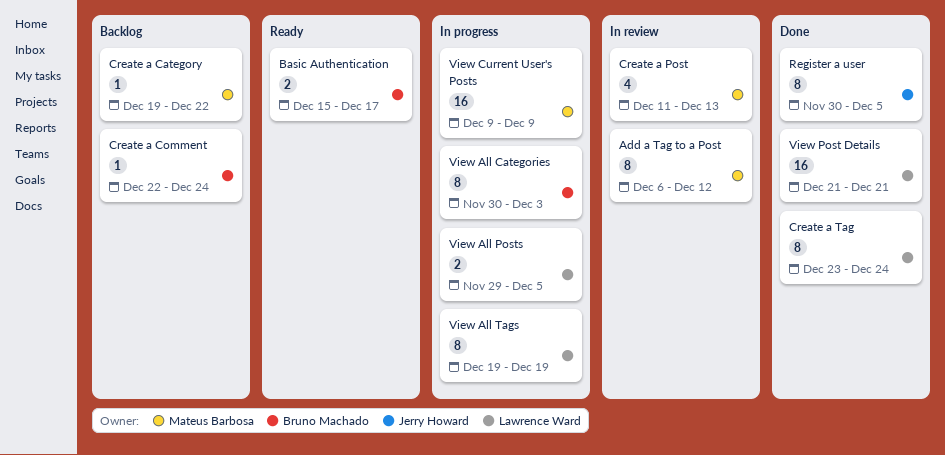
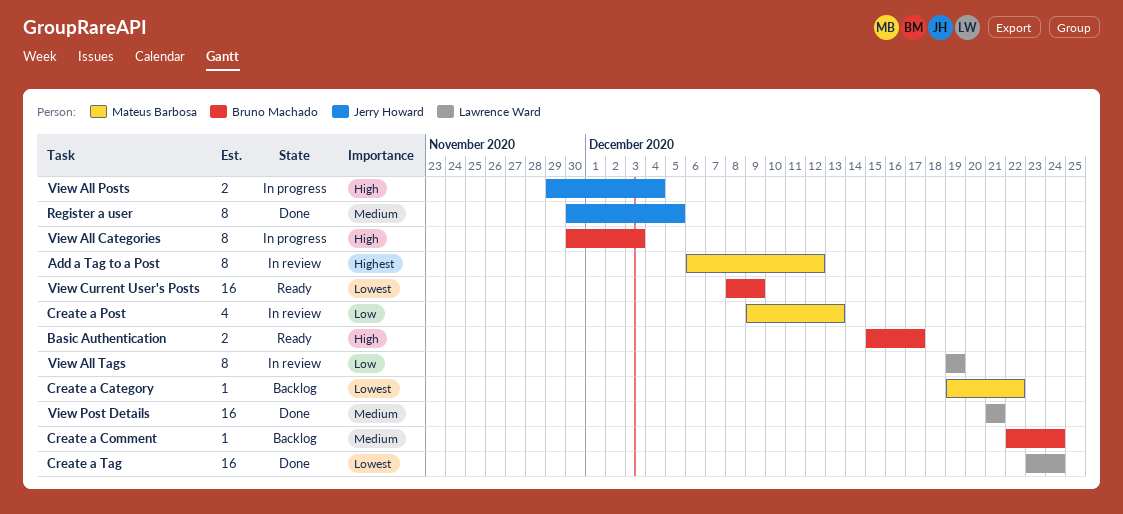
Create a Post, start: Dec 11 -> Dec 9
Create a Tag, estimate: 8 -> 16
View All Posts, owner: Lawrence Ward -> Jerry Howard
View All Posts, due: Dec 5 -> Dec 4
View All Tags, status: In progress -> In review
View Current User's Posts, status: In progress -> Ready
View Current User's Posts, owner: Mateus Barbosa -> Bruno Machado
View Current User's Posts, start: Dec 9 -> Dec 8

